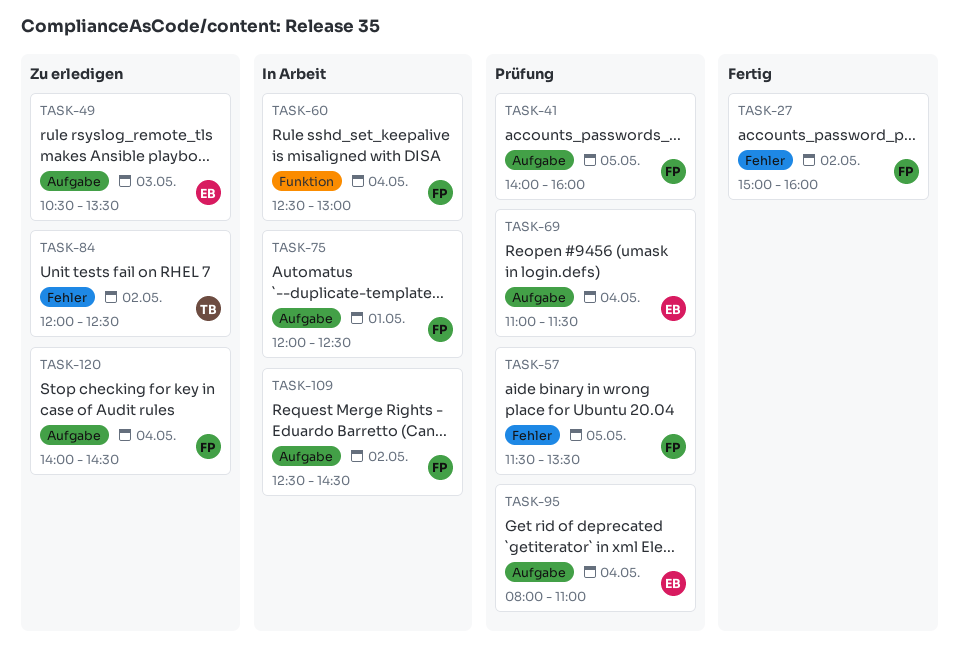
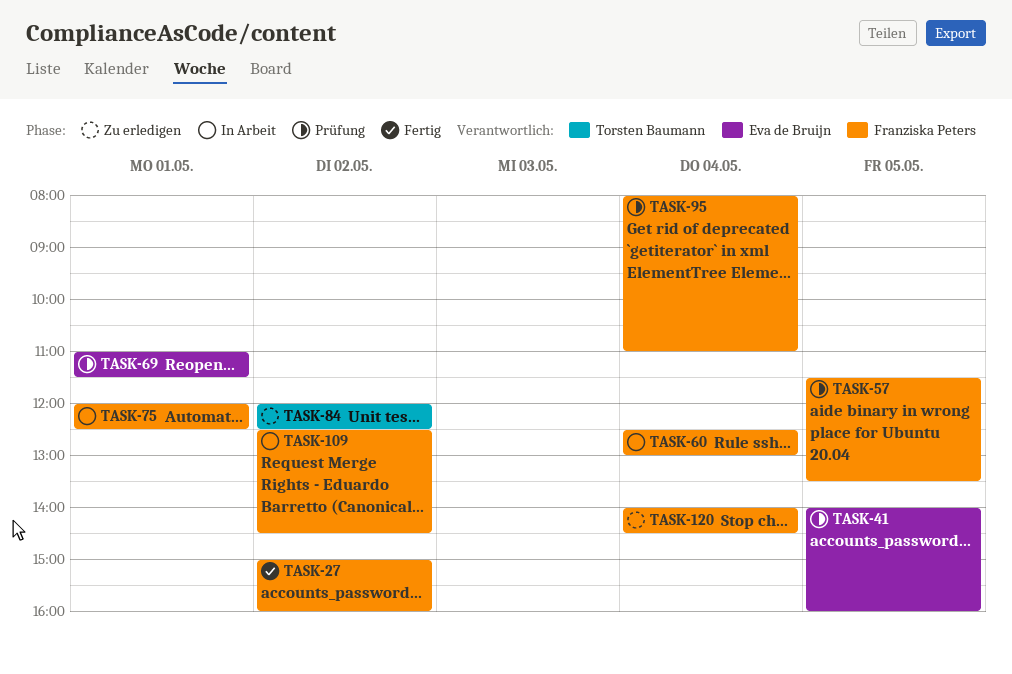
TASK-41, owner: Franziska Peters -> Eva de Bruijn
TASK-49: present -> none
TASK-69, day: May 4 -> May 1
TASK-95, owner: Eva de Bruijn -> Franziska Peters

